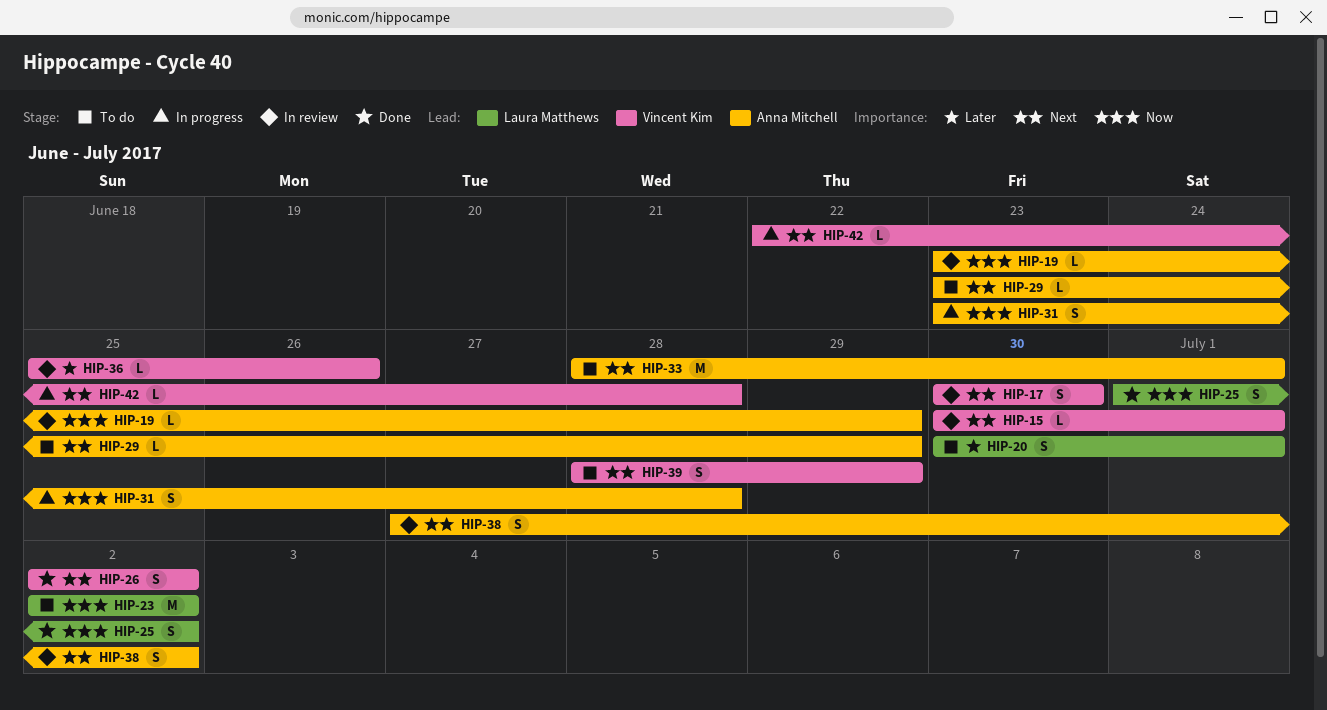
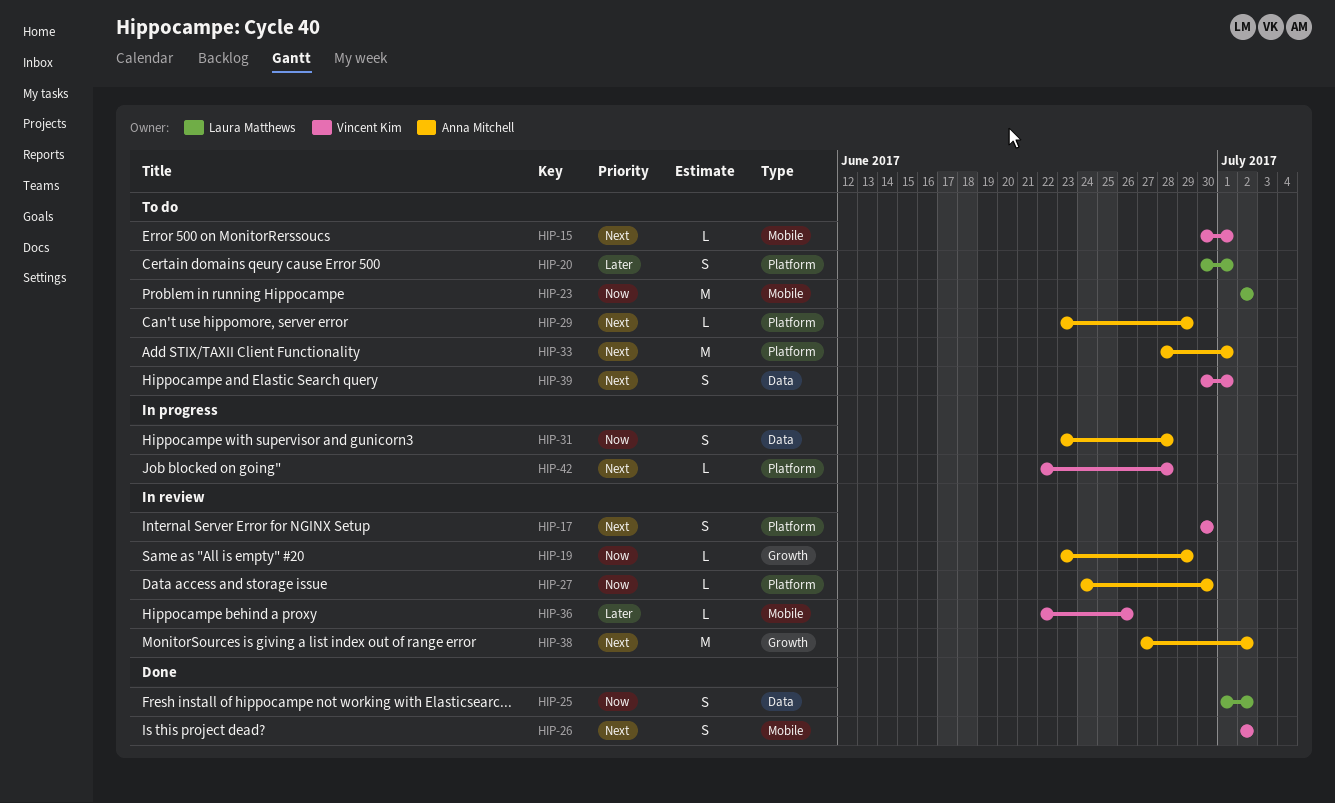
HIP-15, status: In review -> To do
HIP-27: none -> present
HIP-36, start: Jun 25 -> Jun 22
HIP-38, estimate: S -> M
HIP-39, start: Jun 28 -> Jun 30
HIP-39, due: Jun 29 -> Jul 1

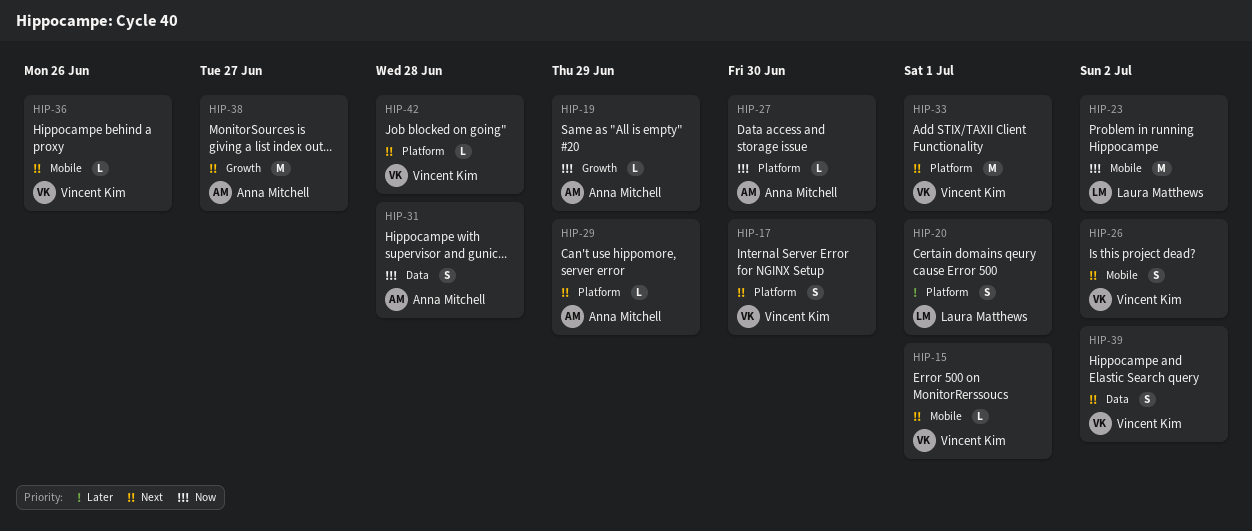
HIP-25: present -> none
HIP-33, owner: Anna Mitchell -> Vincent Kim
HIP-36, priority: Later -> Next
HIP-38, due: Jul 2 -> Jun 27
HIP-39, due: Jul 1 -> Jul 2

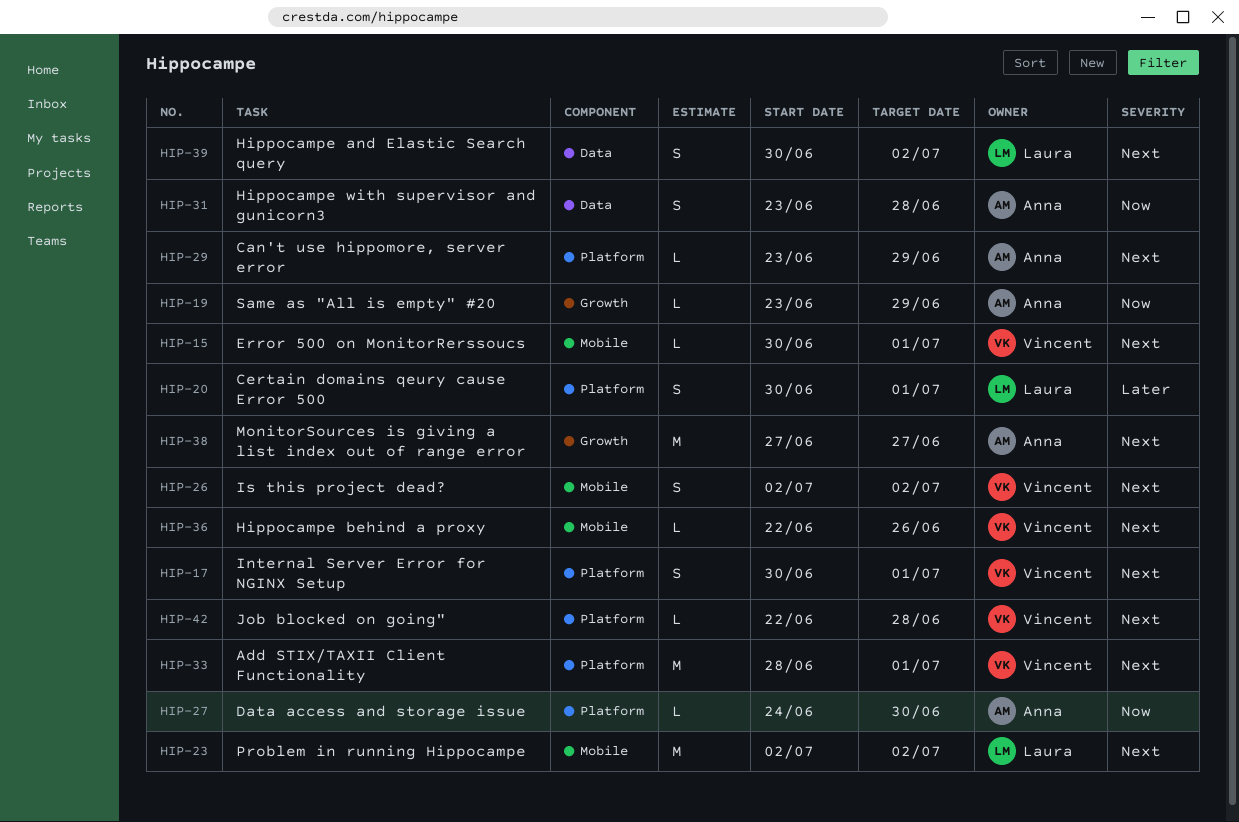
HIP-17, due: Jun 30 -> Jul 1
HIP-23, priority: Now -> Next
HIP-39, owner: Vincent Kim -> Laura Matthews

